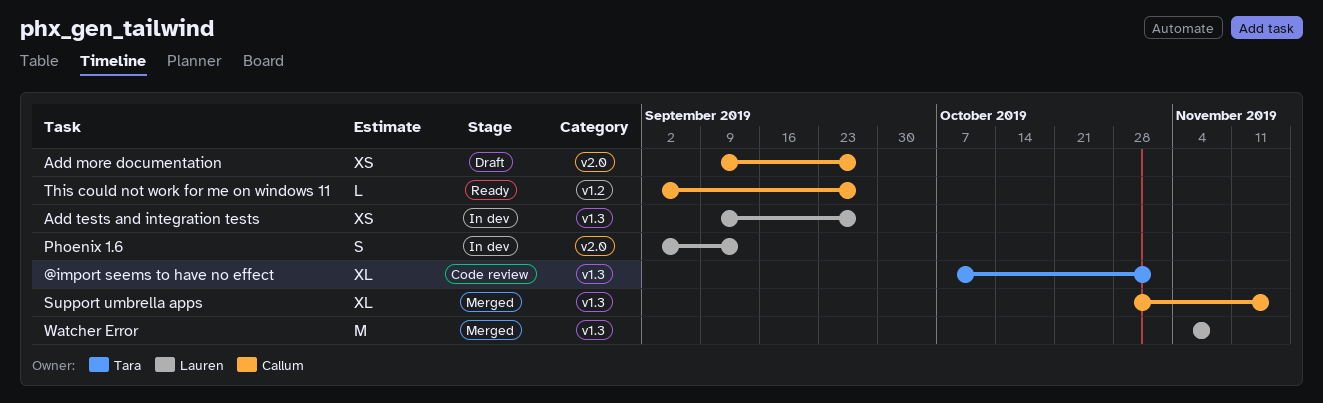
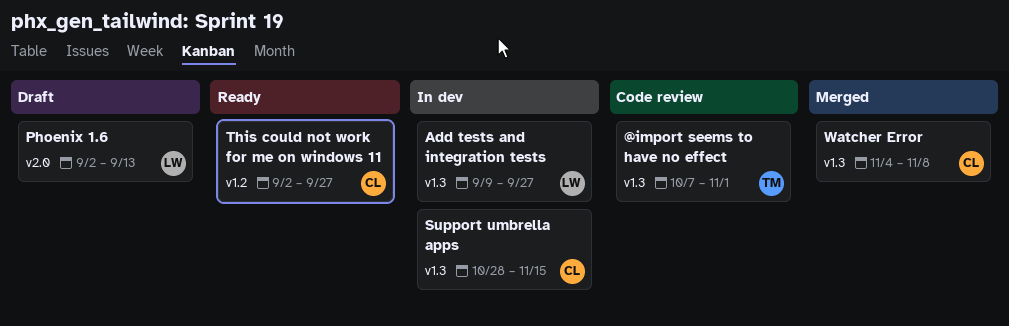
Add more documentation: present -> none
Phoenix 1.6, status: In dev -> Draft
Support umbrella apps, status: Merged -> In dev
Watcher Error, owner: Lauren -> Callum

